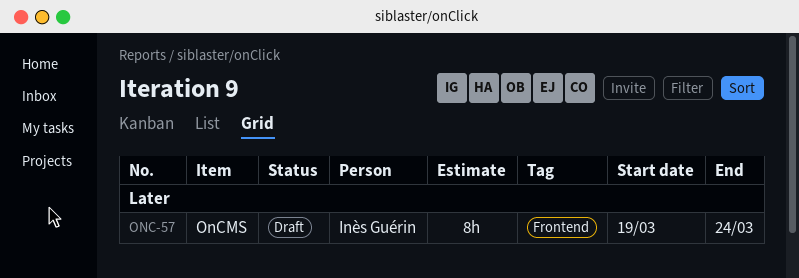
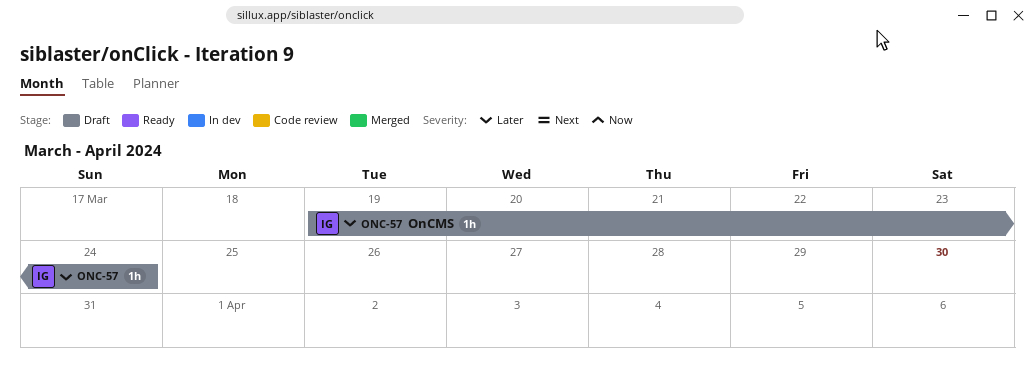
ONC-57, estimate: 8h -> 1h

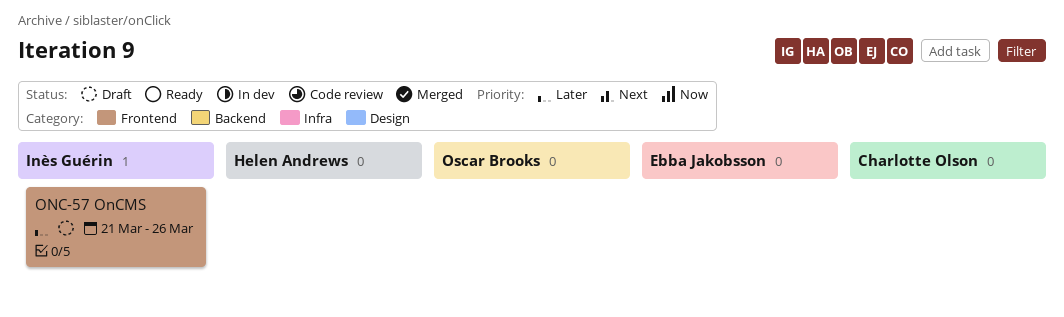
ONC-57, start: Mar 19 -> Mar 21
ONC-57, due: Mar 24 -> Mar 26

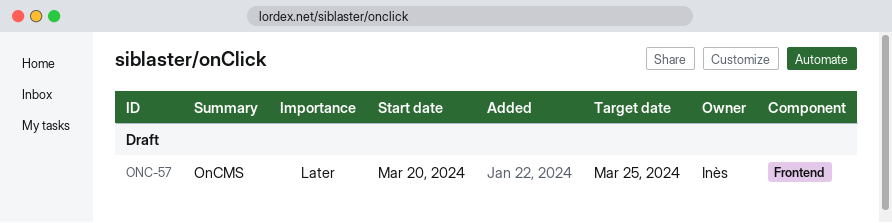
ONC-57, start: Mar 21 -> Mar 20
ONC-57, due: Mar 26 -> Mar 25

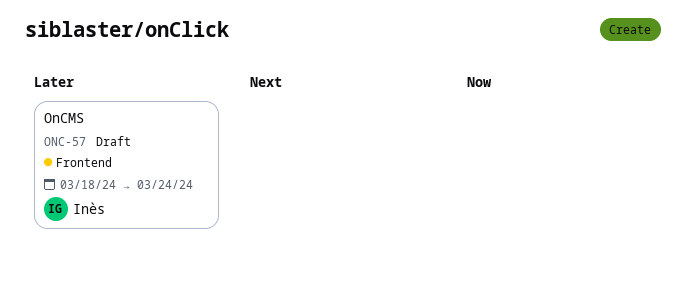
ONC-57, start: Mar 20 -> Mar 18
ONC-57, due: Mar 25 -> Mar 24

